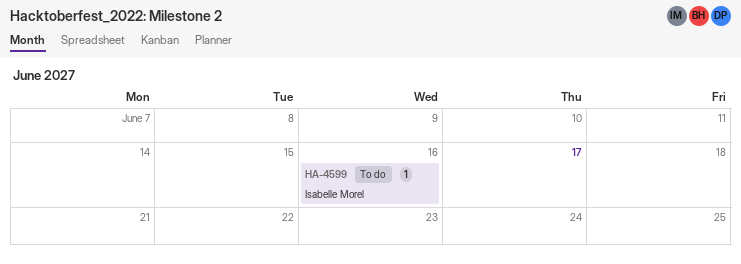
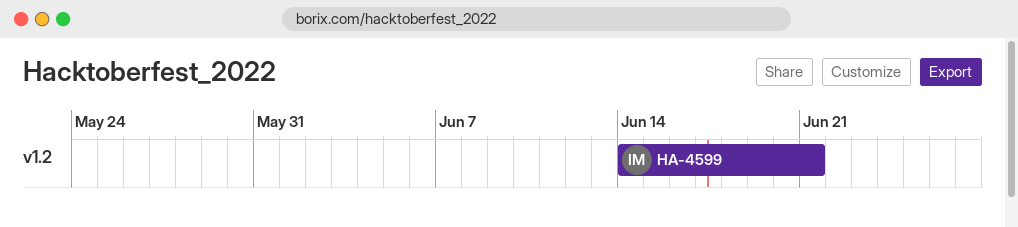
HA-4599, due: Jun 16 -> Jun 21

